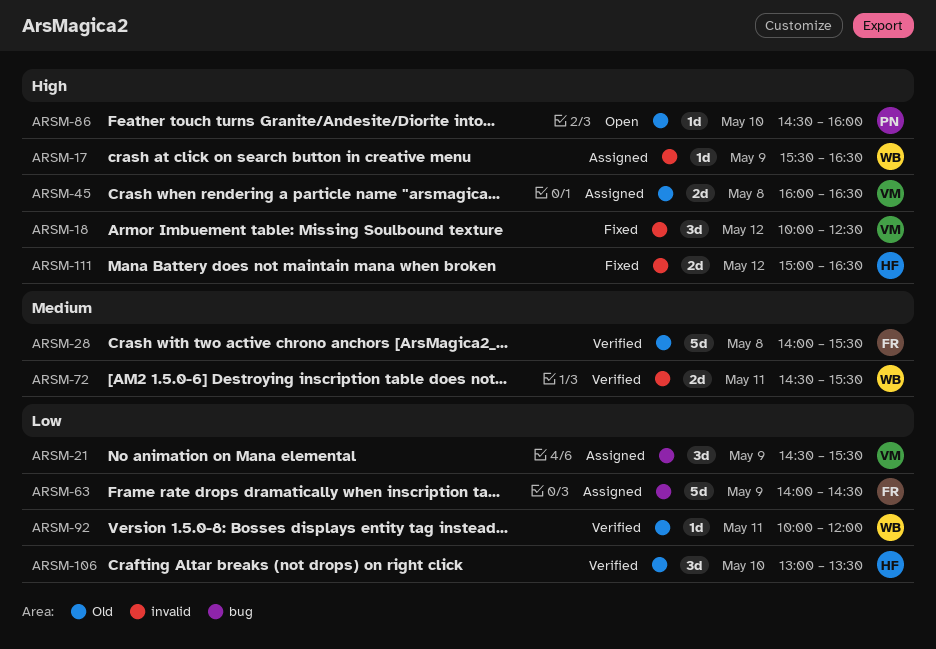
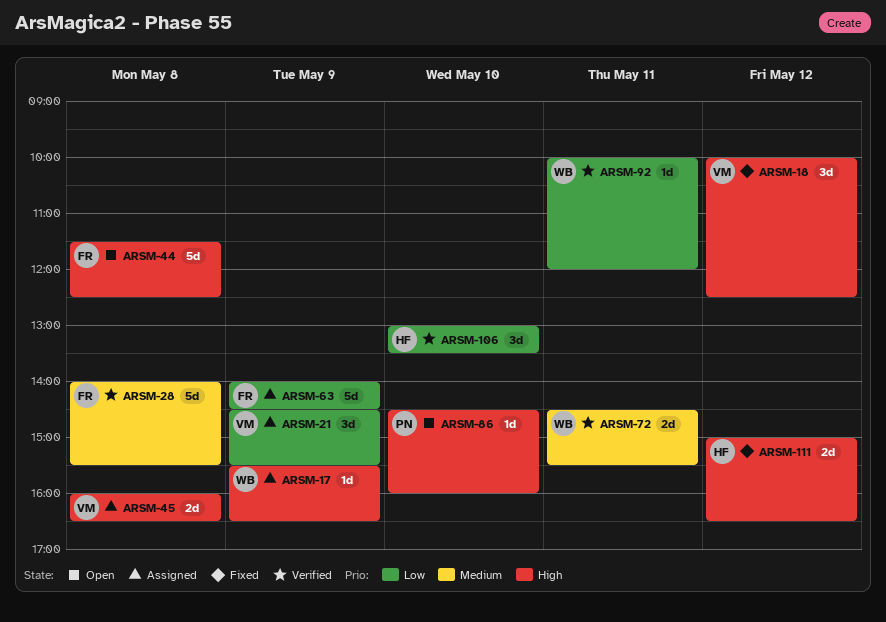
ARSM-44: none -> present

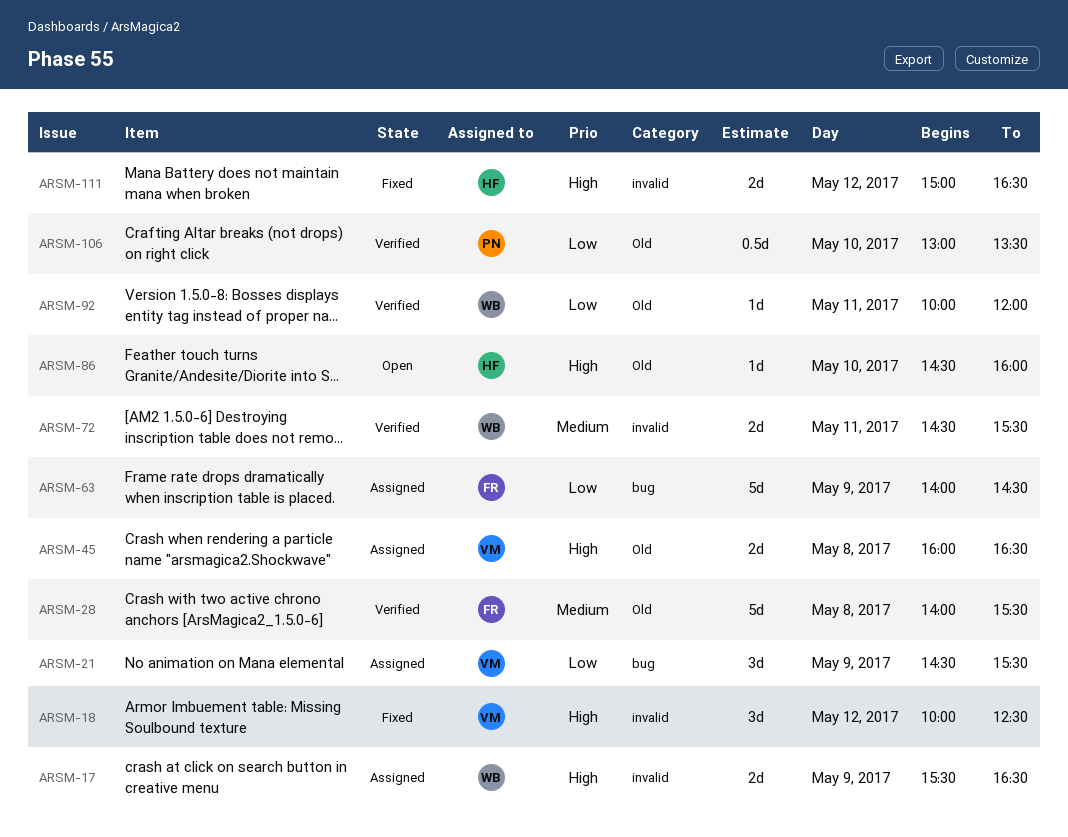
ARSM-17, estimate: 1d -> 2d
ARSM-44: present -> none
ARSM-86, owner: PN -> HF
ARSM-106, owner: HF -> PN
ARSM-106, estimate: 3d -> 0.5d

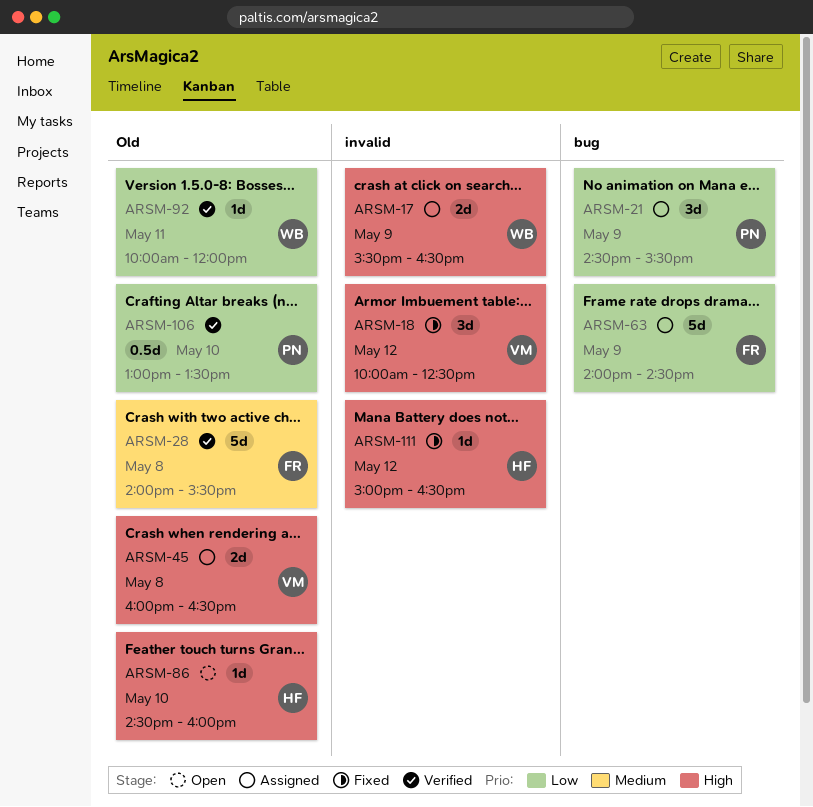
ARSM-21, owner: VM -> PN
ARSM-72: present -> none
ARSM-111, estimate: 2d -> 1d

